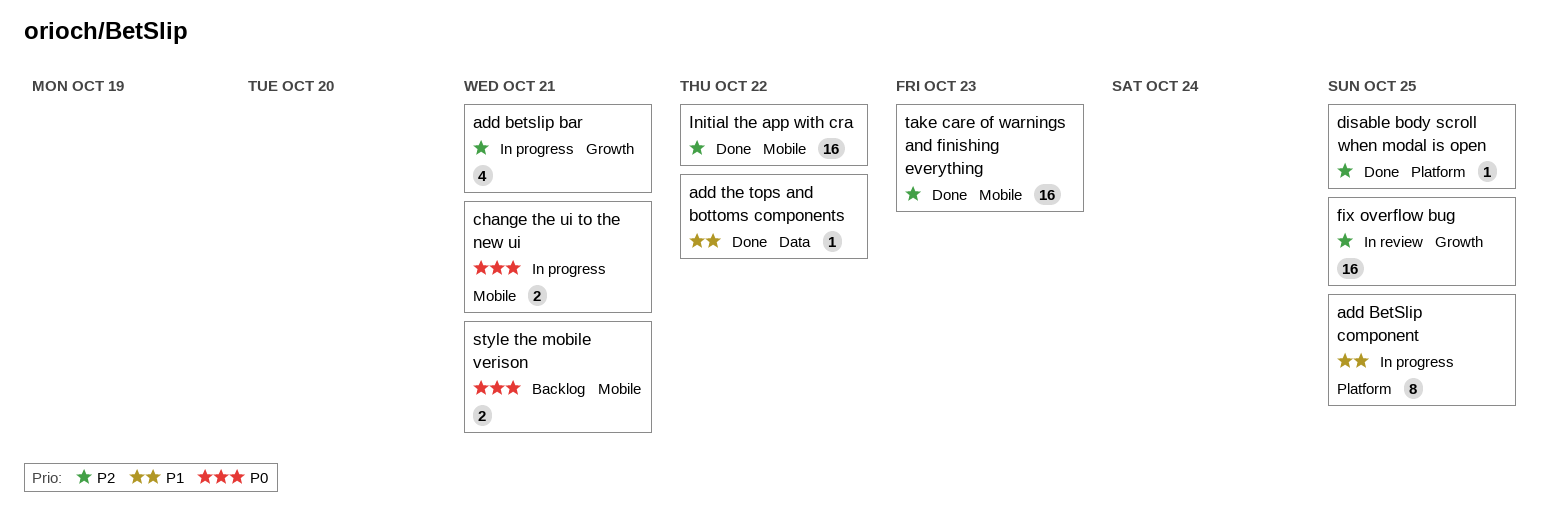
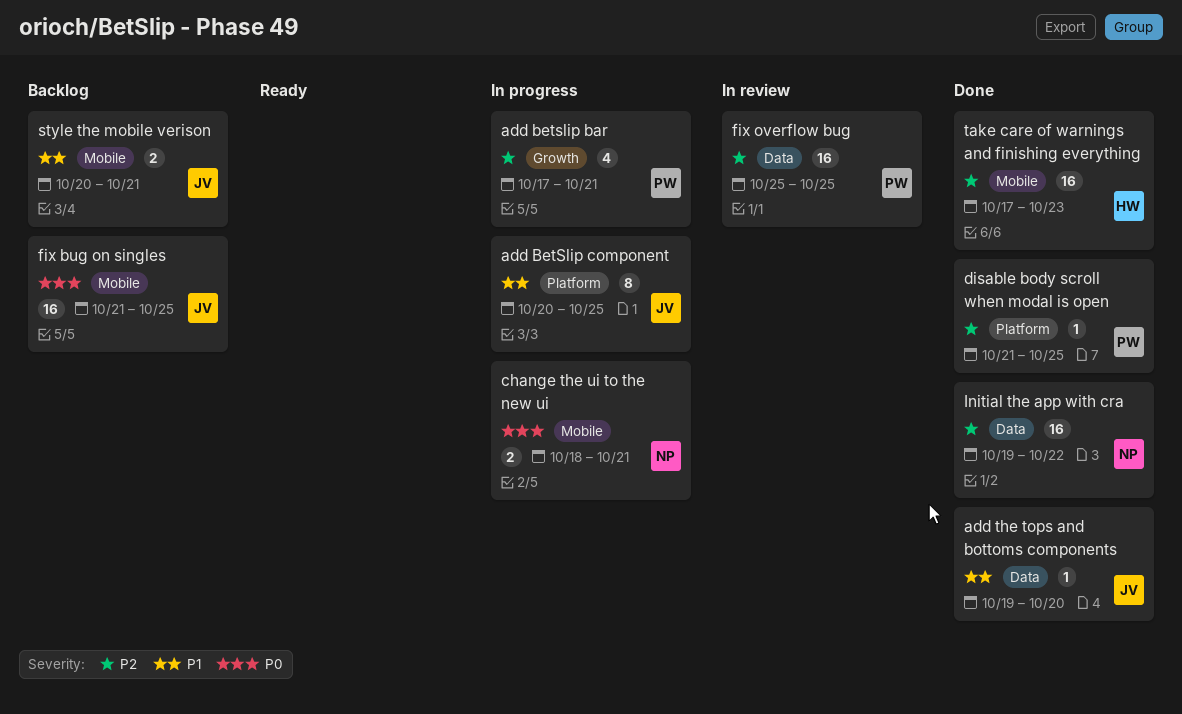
add the tops and bottoms components, due: Oct 22 -> Oct 20
fix bug on singles: none -> present
fix overflow bug, label: Growth -> Data
Initial the app with cra, label: Mobile -> Data
style the mobile verison, priority: P0 -> P1

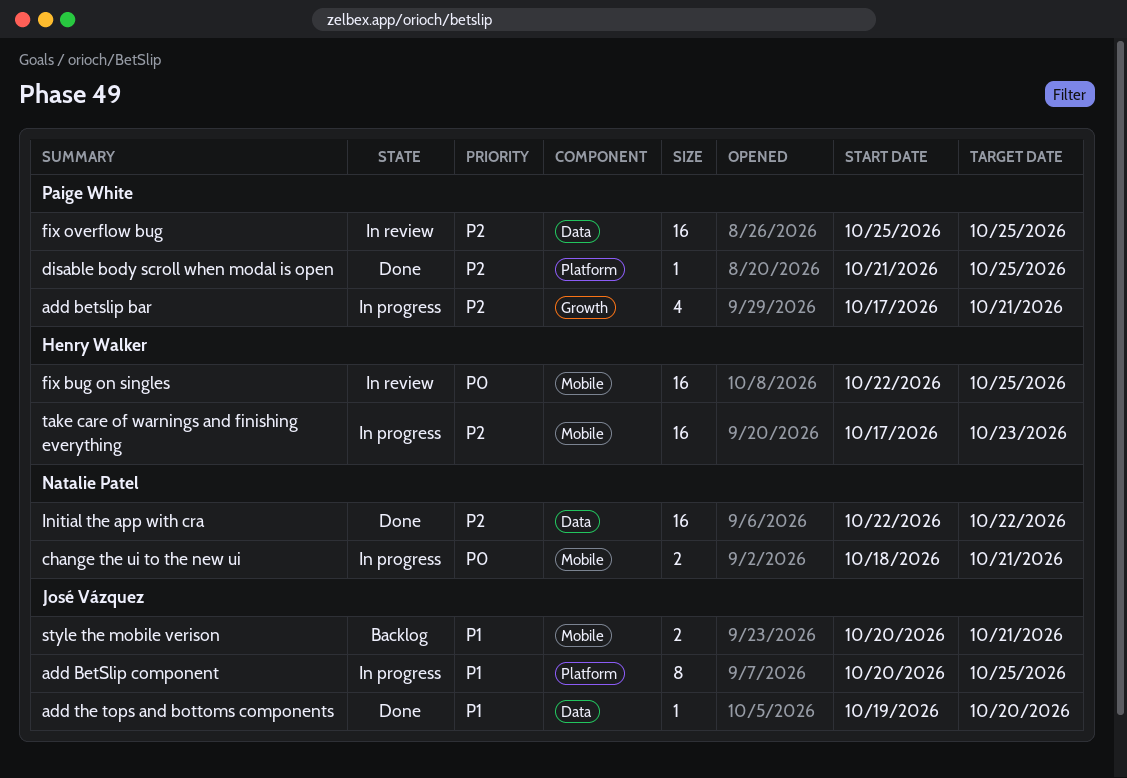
fix bug on singles, status: Backlog -> In review
fix bug on singles, owner: José Vázquez -> Henry Walker
fix bug on singles, start: Oct 21 -> Oct 22
Initial the app with cra, start: Oct 19 -> Oct 22
take care of warnings and finishing everything, status: Done -> In progress

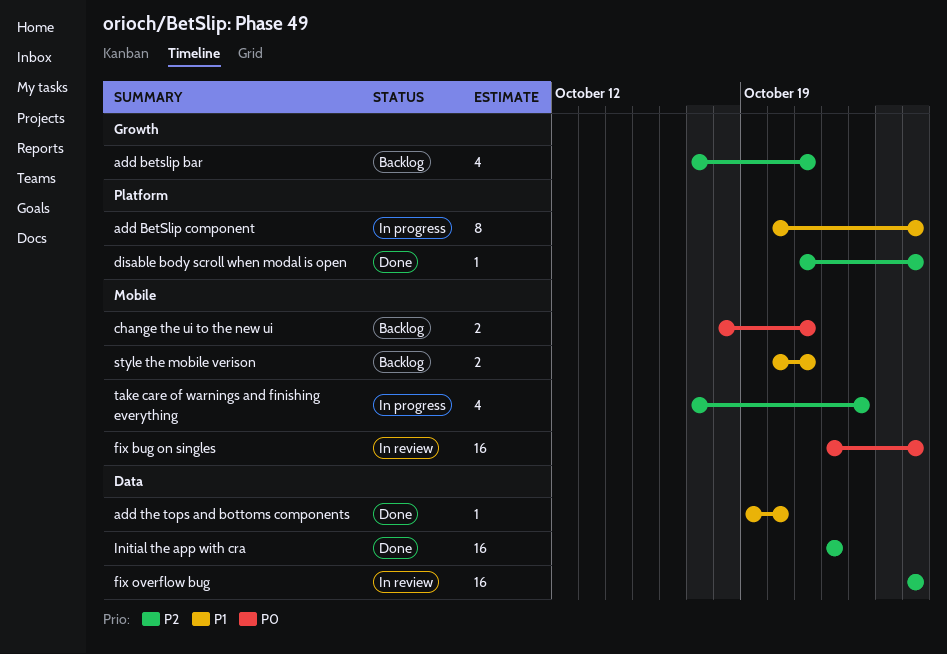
add betslip bar, status: In progress -> Backlog
change the ui to the new ui, status: In progress -> Backlog
take care of warnings and finishing everything, estimate: 16 -> 4

